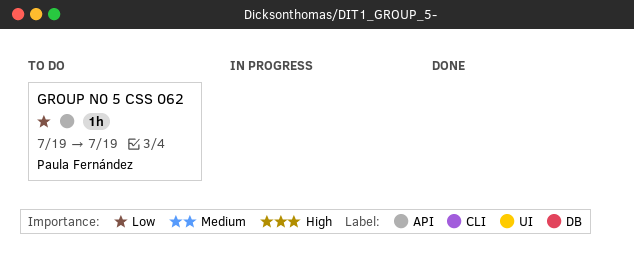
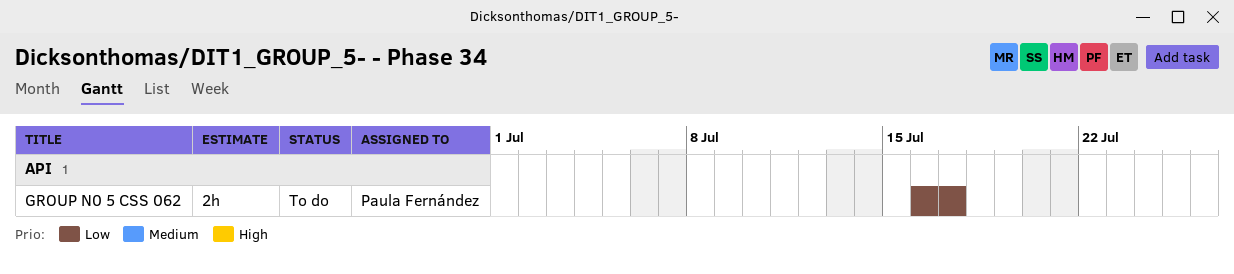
GROUP N0 5 CSS 062, estimate: 1h -> 2h
GROUP N0 5 CSS 062, start: Jul 19 -> Jul 16
GROUP N0 5 CSS 062, due: Jul 19 -> Jul 17

